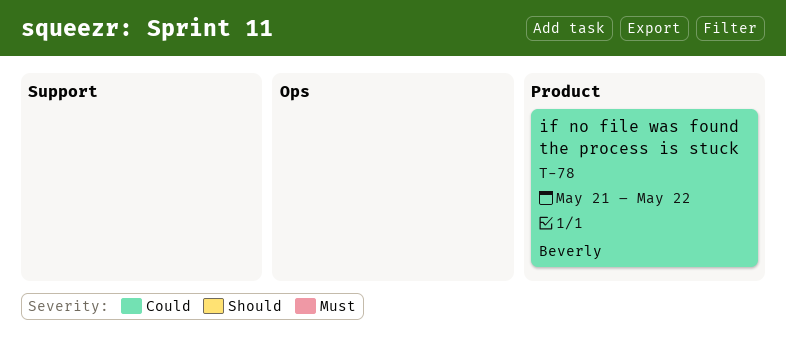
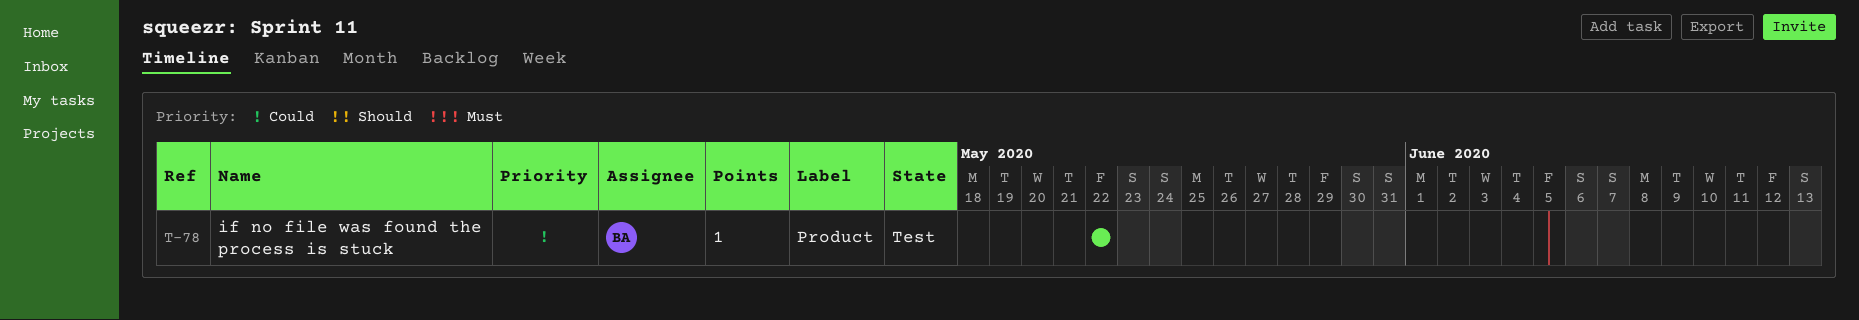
T-78, start: May 21 -> May 22

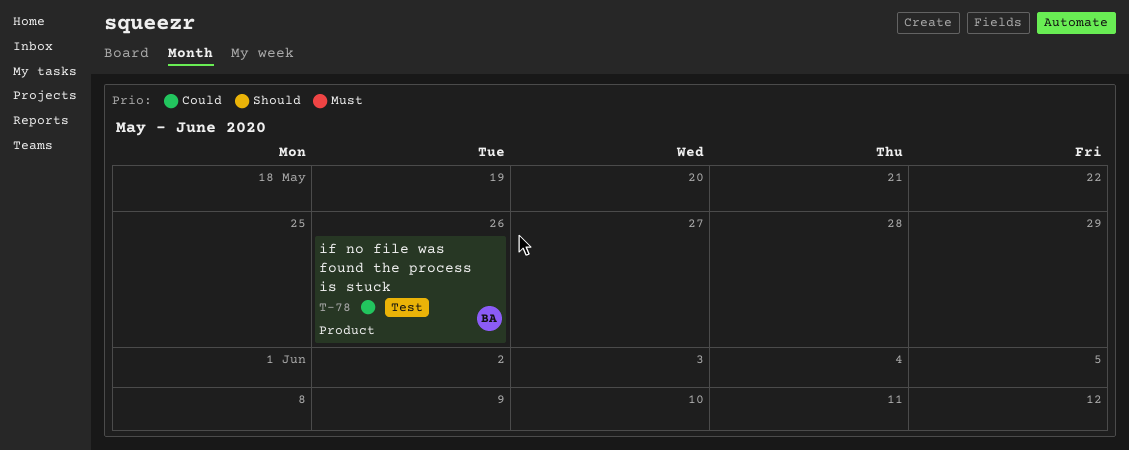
T-78, due: May 22 -> May 26

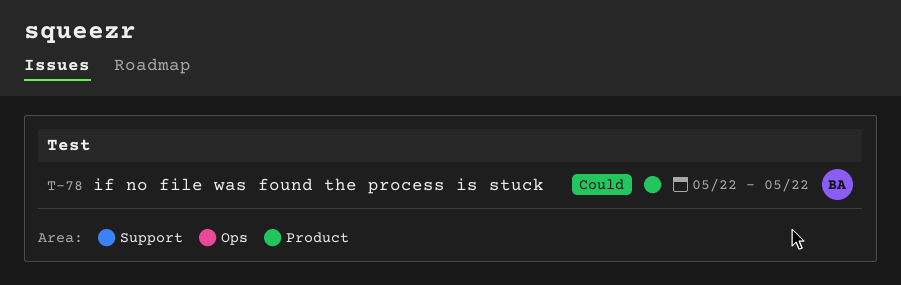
T-78, due: May 26 -> May 22

